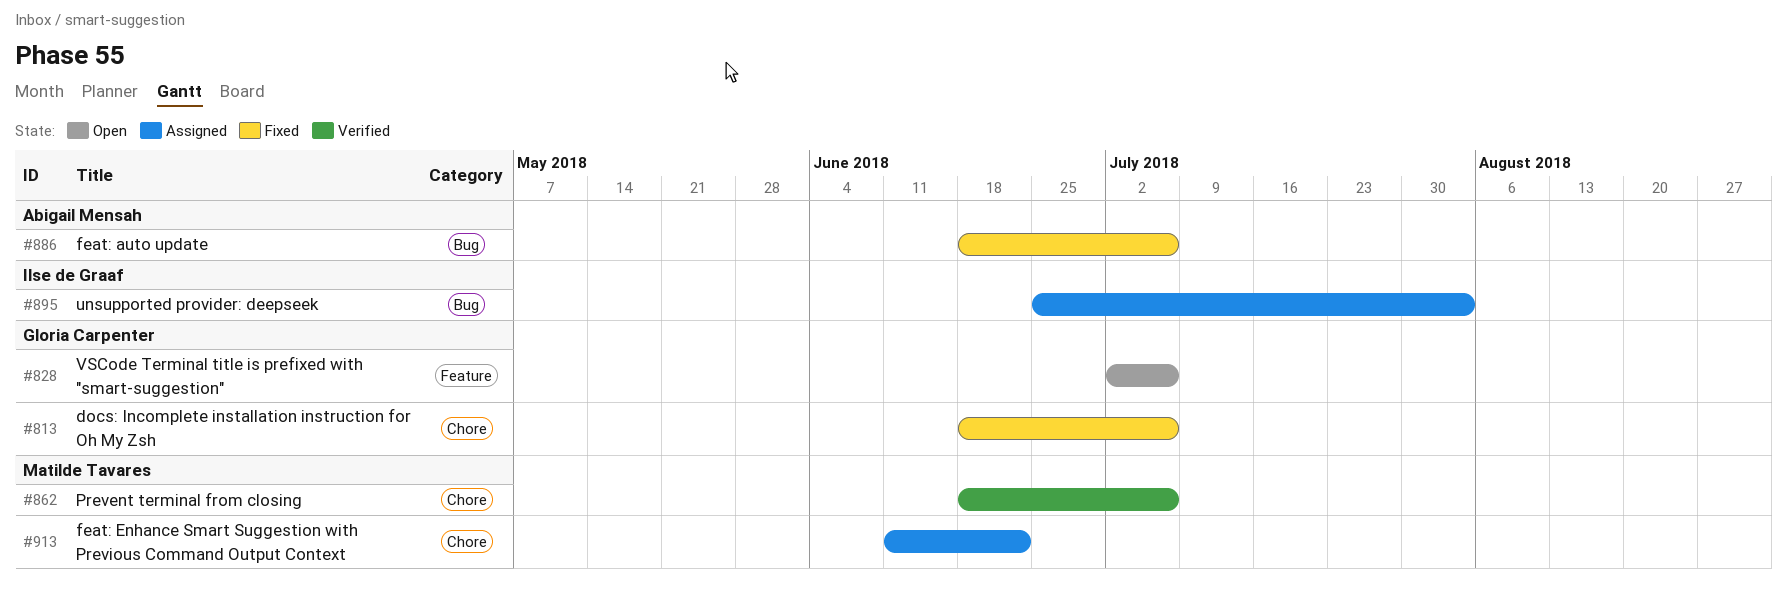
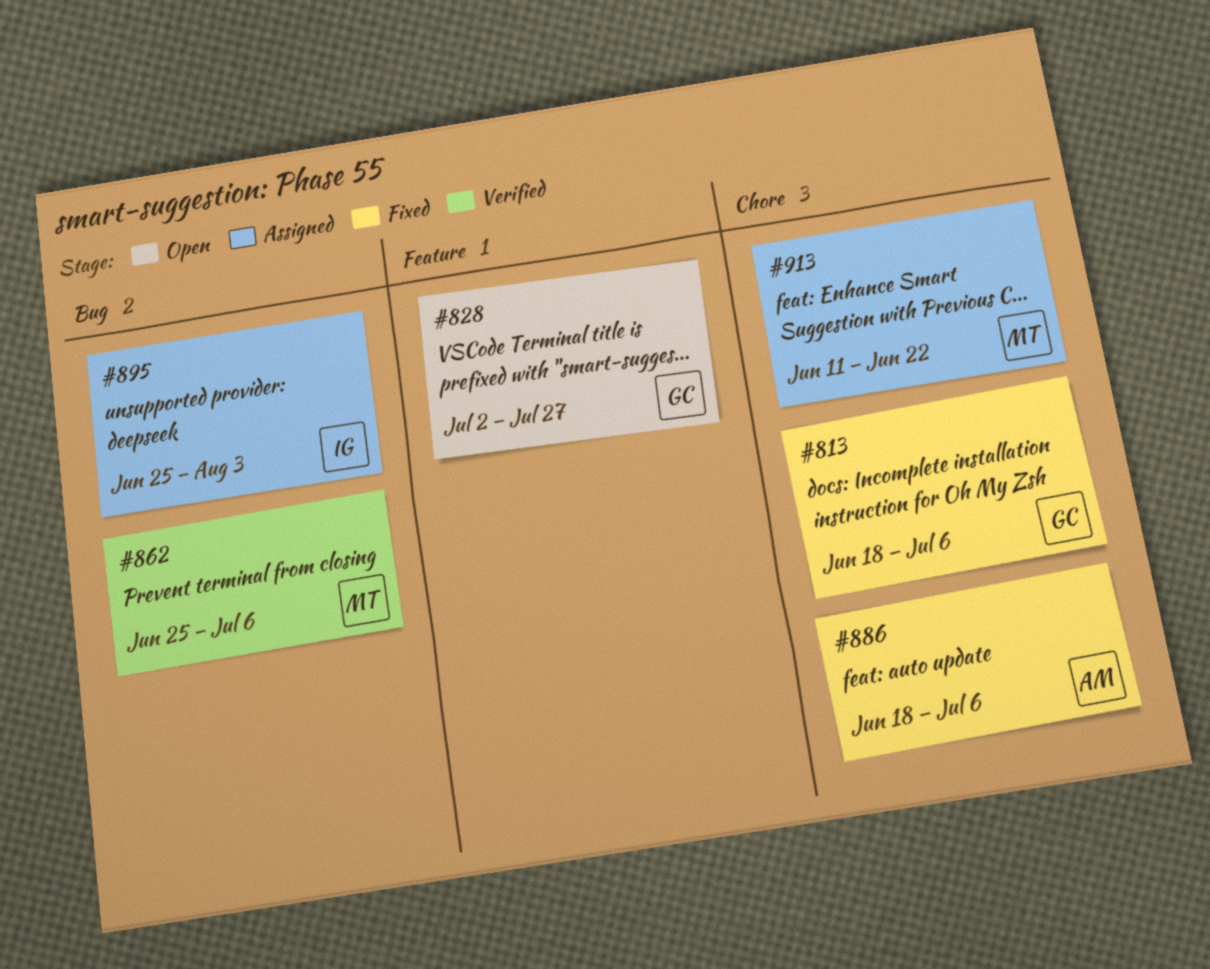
#828, due: Jul 6 -> Jul 27
#862, label: Chore -> Bug
#862, start: Jun 18 -> Jun 25
#886, label: Bug -> Chore

